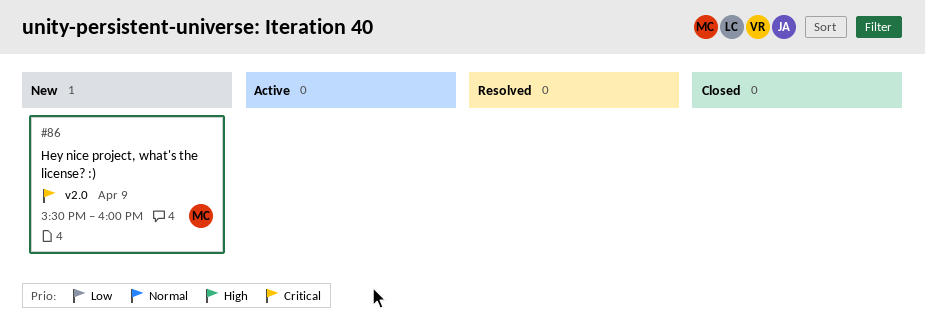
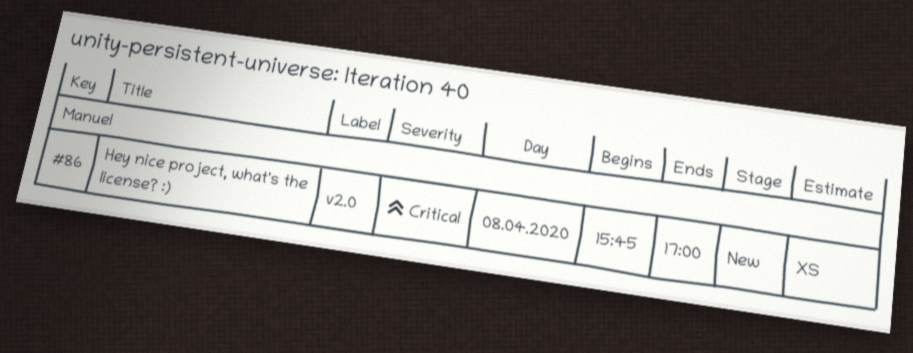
#86, day: Apr 9 -> Apr 8
#86, begins: 15:30 -> 15:45
#86, ends: 16:00 -> 17:00

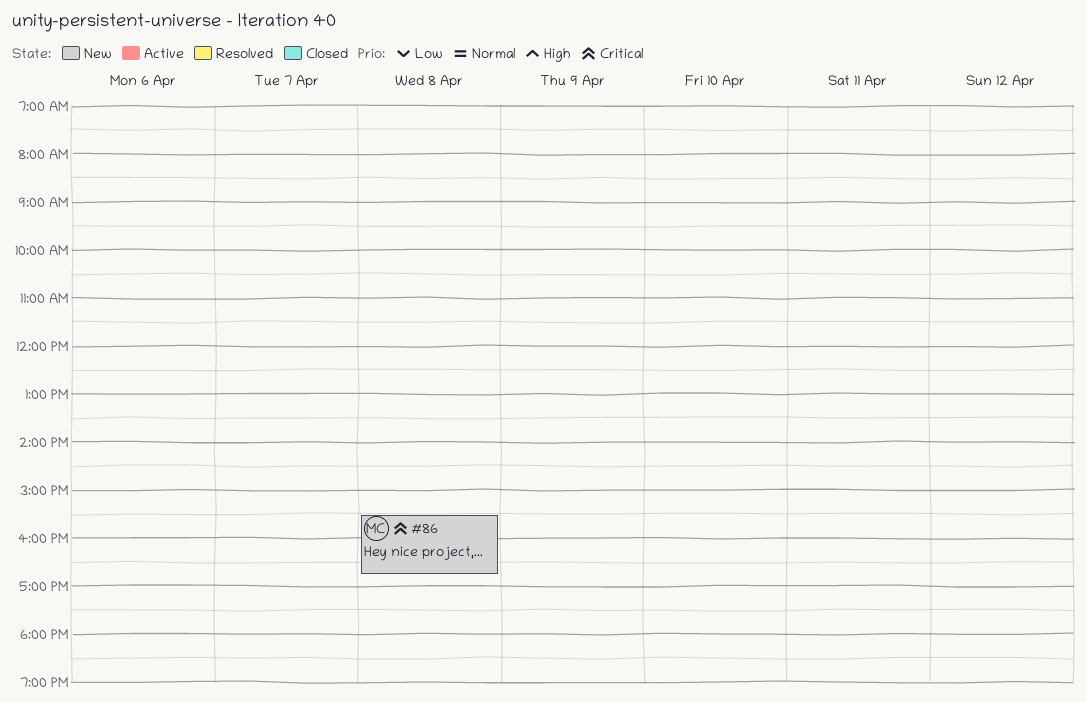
#86, begins: 15:45 -> 15:30
#86, ends: 17:00 -> 16:45

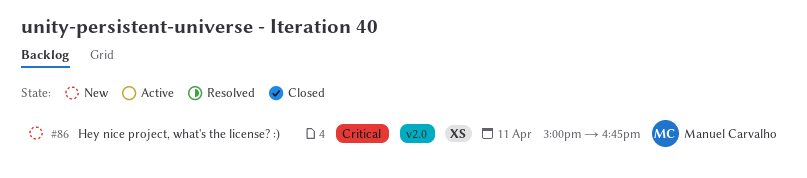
#86, day: Apr 8 -> Apr 11
#86, begins: 15:30 -> 15:00

